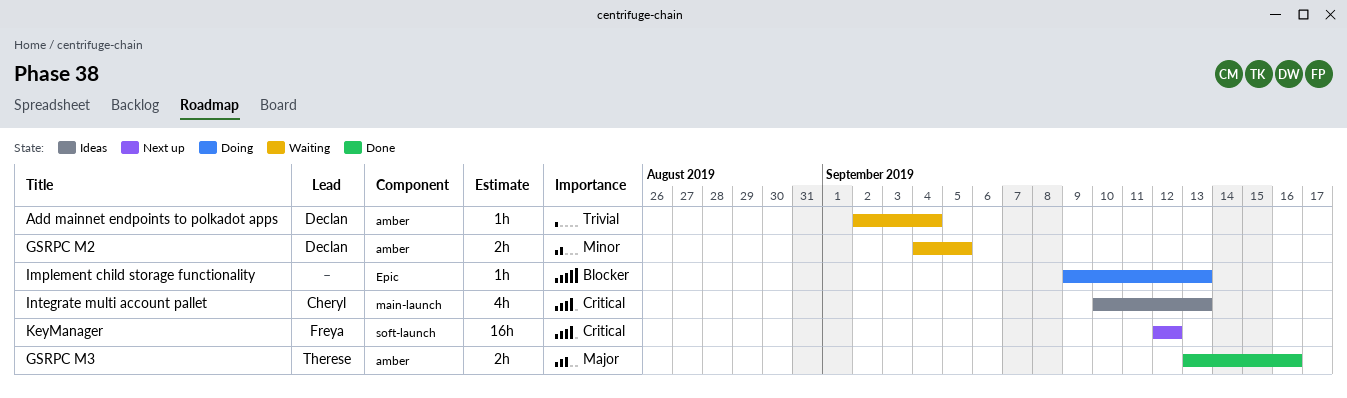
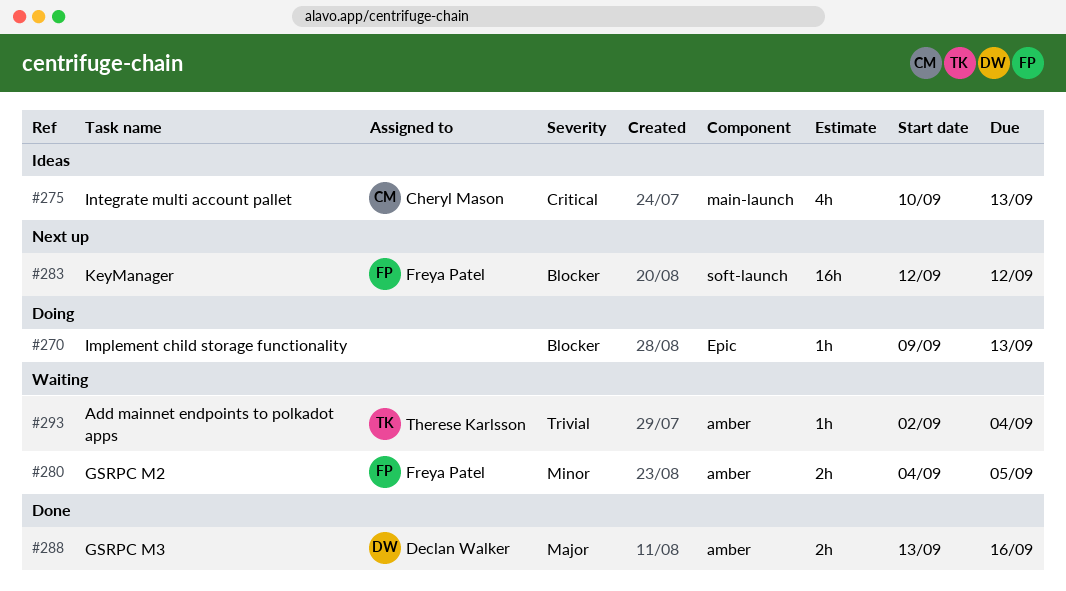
Add mainnet endpoints to polkadot apps, owner: Declan Walker -> Therese Karlsson
GSRPC M2, owner: Declan Walker -> Freya Patel
GSRPC M3, owner: Therese Karlsson -> Declan Walker
KeyManager, priority: Critical -> Blocker

